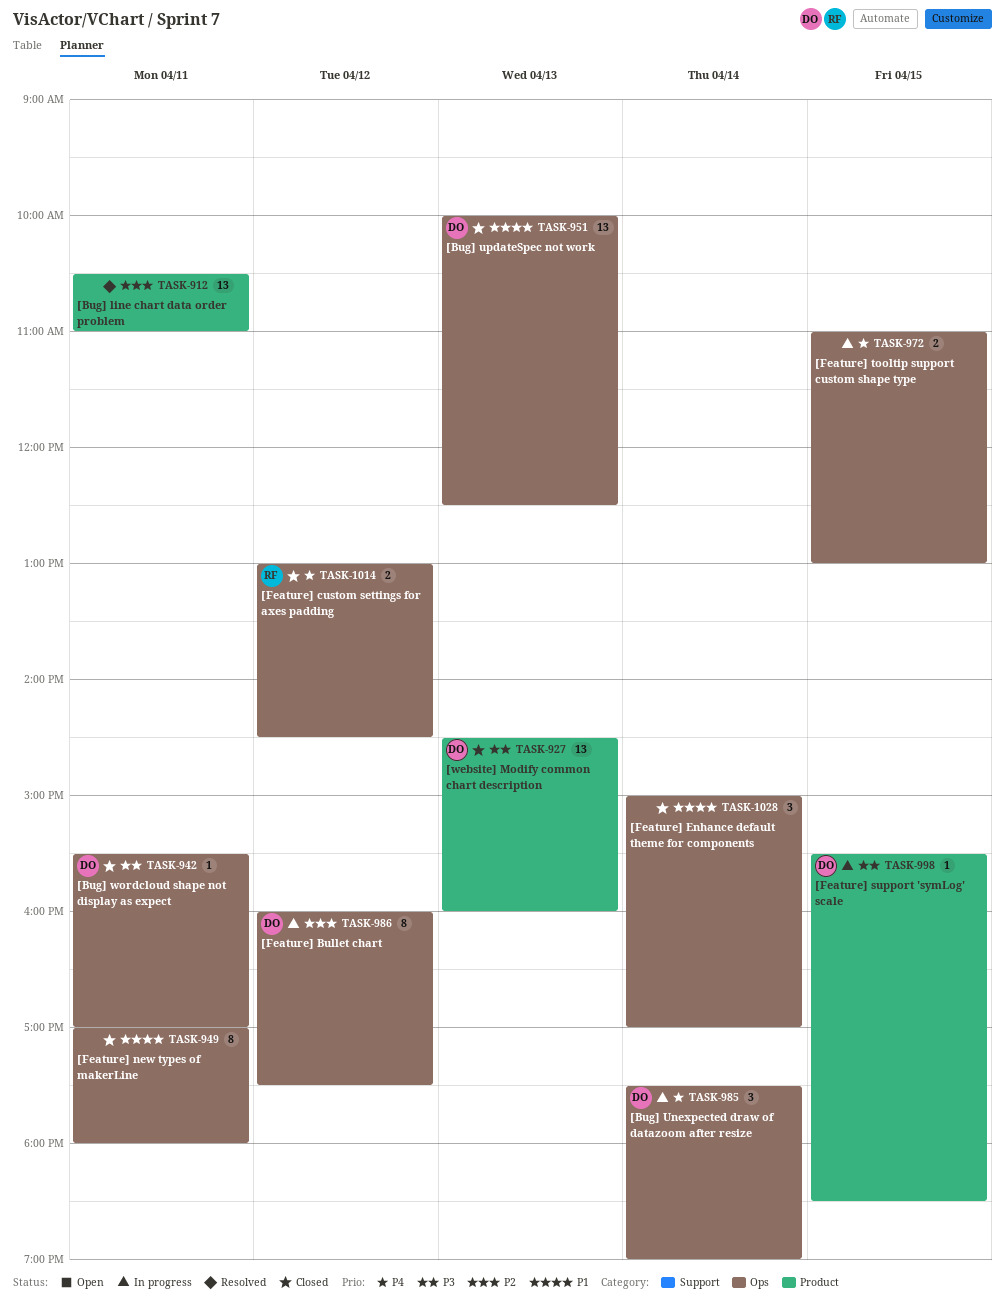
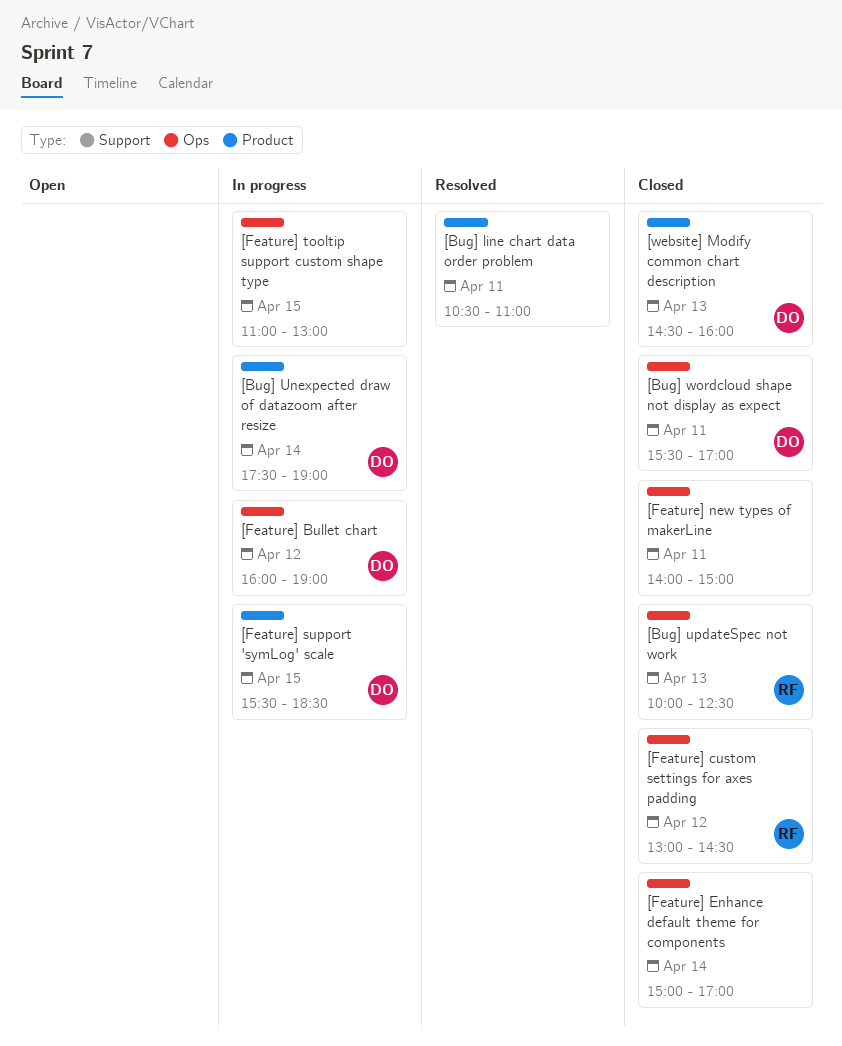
[Bug] Unexpected draw of datazoom after resize, label: Ops -> Product
[Bug] updateSpec not work, owner: DO -> RF
[Feature] Bullet chart, ends: 17:30 -> 19:00
[Feature] new types of makerLine, begins: 17:00 -> 14:00
[Feature] new types of makerLine, ends: 18:00 -> 15:00

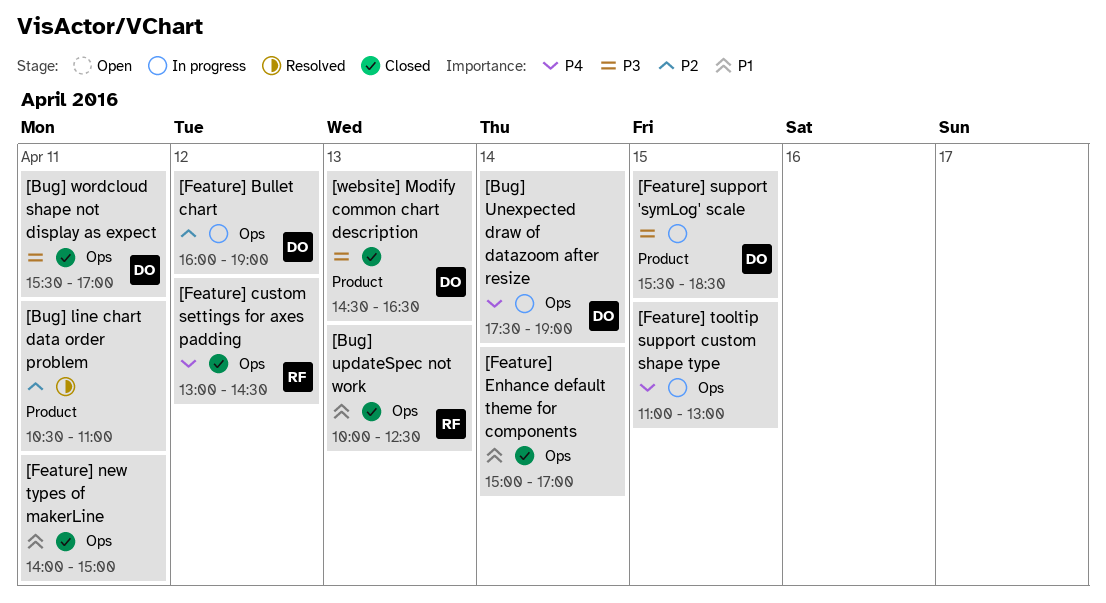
[Bug] Unexpected draw of datazoom after resize, label: Product -> Ops
[website] Modify common chart description, ends: 16:00 -> 16:30

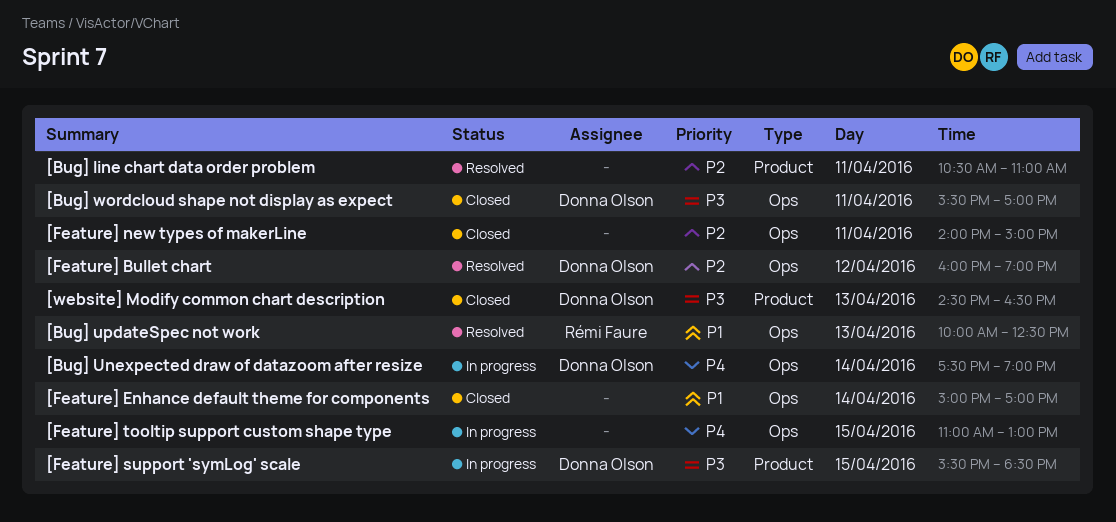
[Bug] updateSpec not work, status: Closed -> Resolved
[Feature] Bullet chart, status: In progress -> Resolved
[Feature] custom settings for axes padding: present -> none
[Feature] new types of makerLine, priority: P1 -> P2

